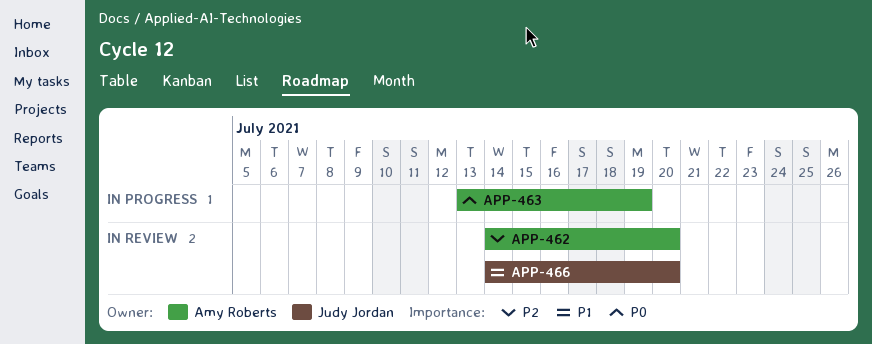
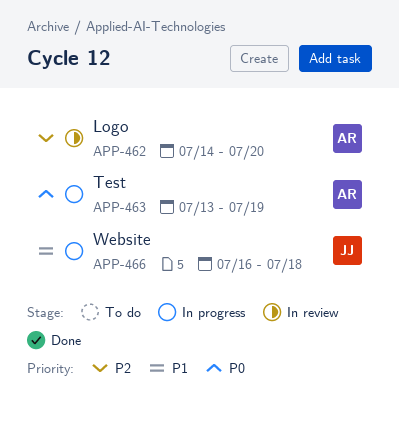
APP-466, status: In review -> In progress
APP-466, start: Jul 14 -> Jul 16
APP-466, due: Jul 20 -> Jul 18

